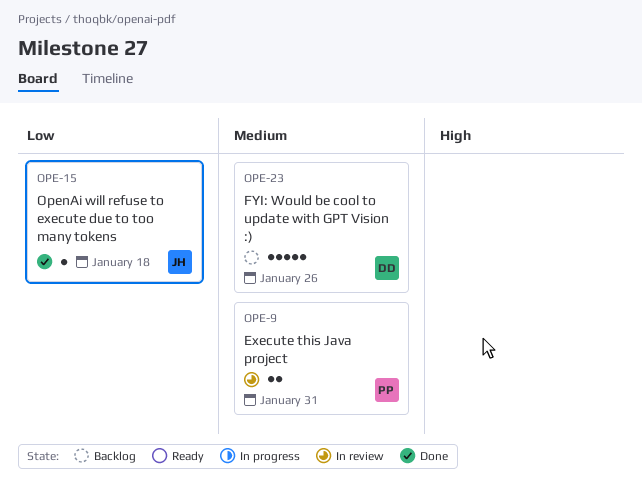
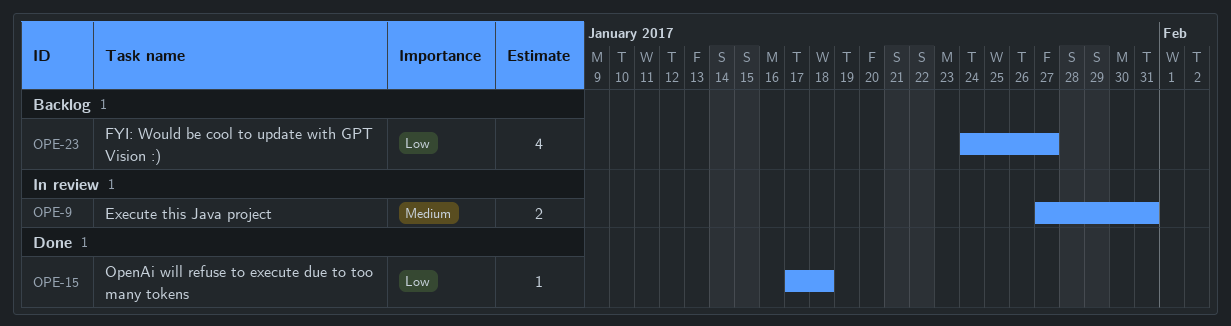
OPE-23, priority: Medium -> Low
OPE-23, estimate: 5 -> 4
OPE-23, due: Jan 26 -> Jan 27

